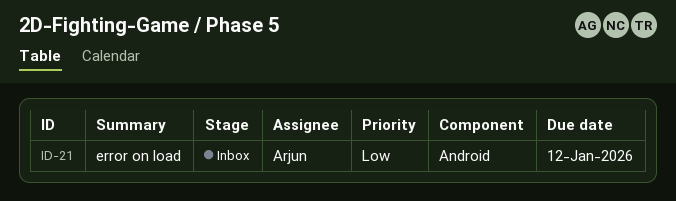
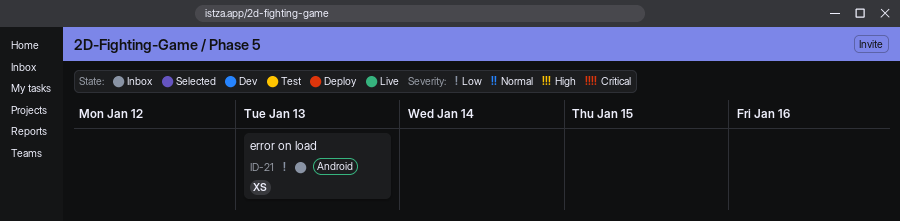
ID-21, due: Jan 12 -> Jan 13

